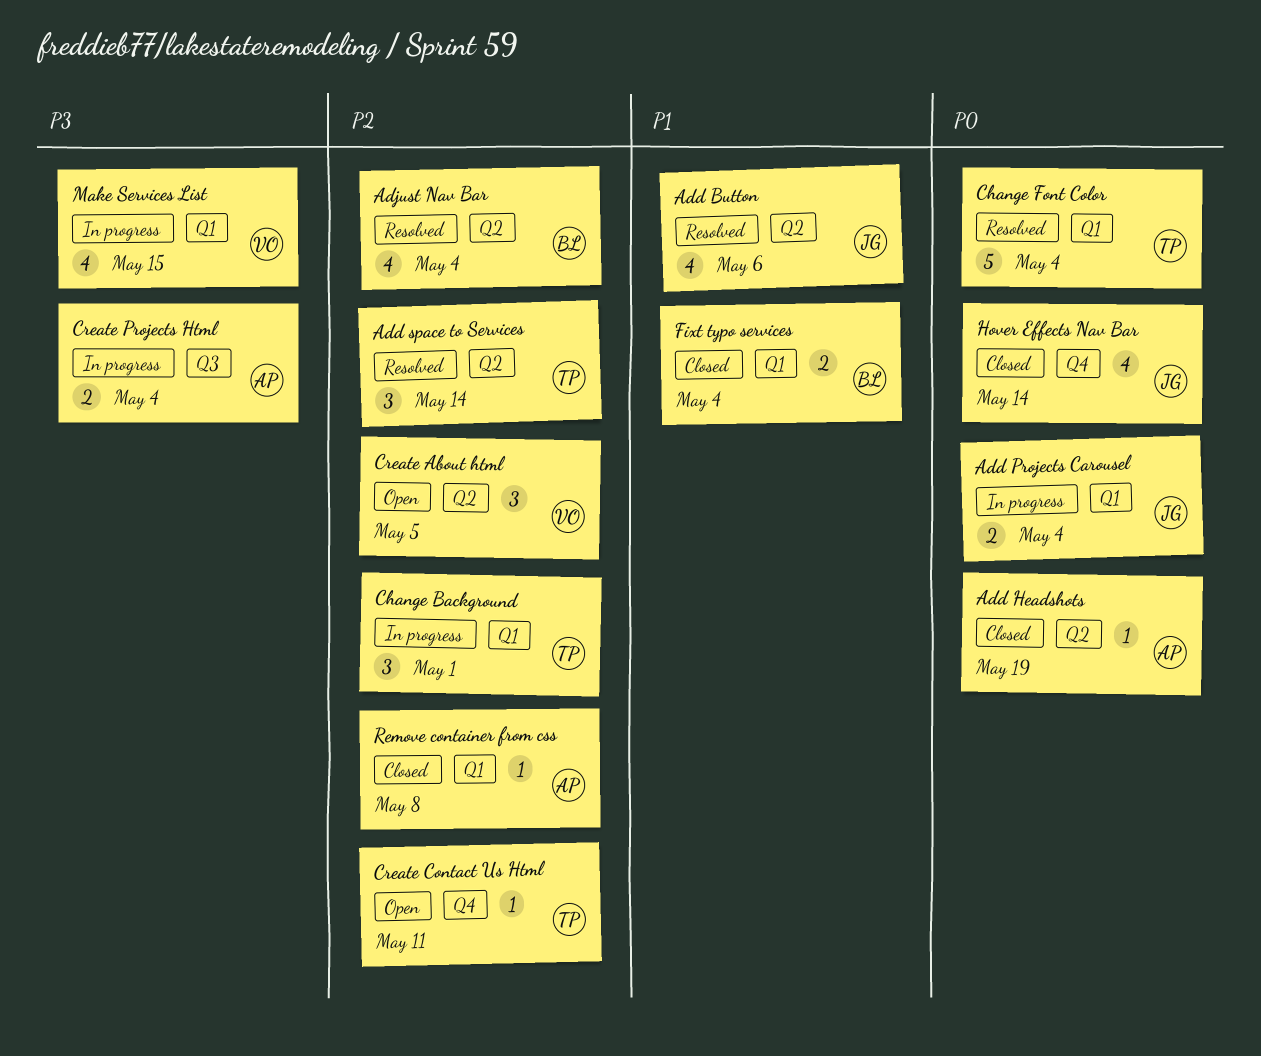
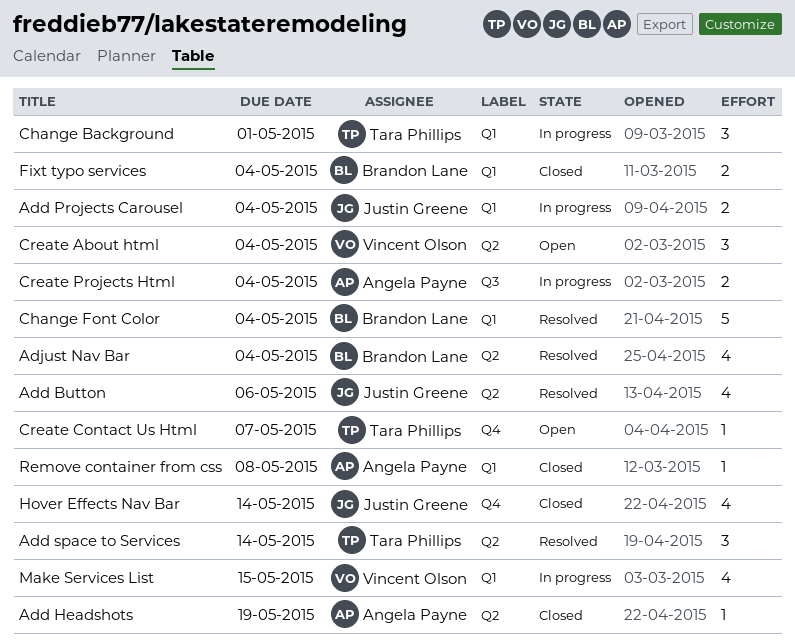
Change Font Color, owner: Tara Phillips -> Brandon Lane
Create About html, due: May 5 -> May 4
Create Contact Us Html, due: May 11 -> May 7

